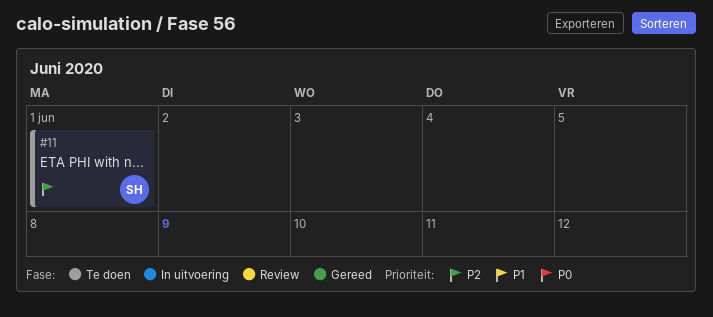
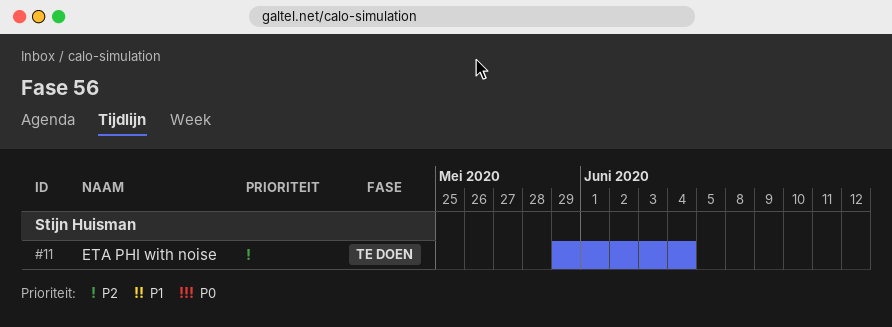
#11, due: Jun 1 -> Jun 4

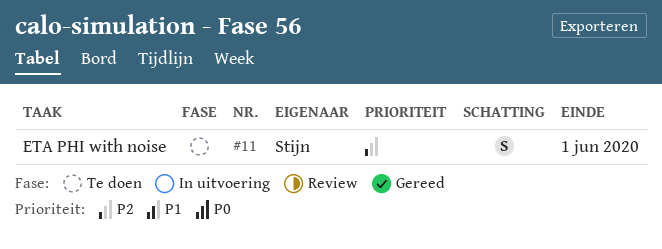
#11, due: Jun 4 -> Jun 1

